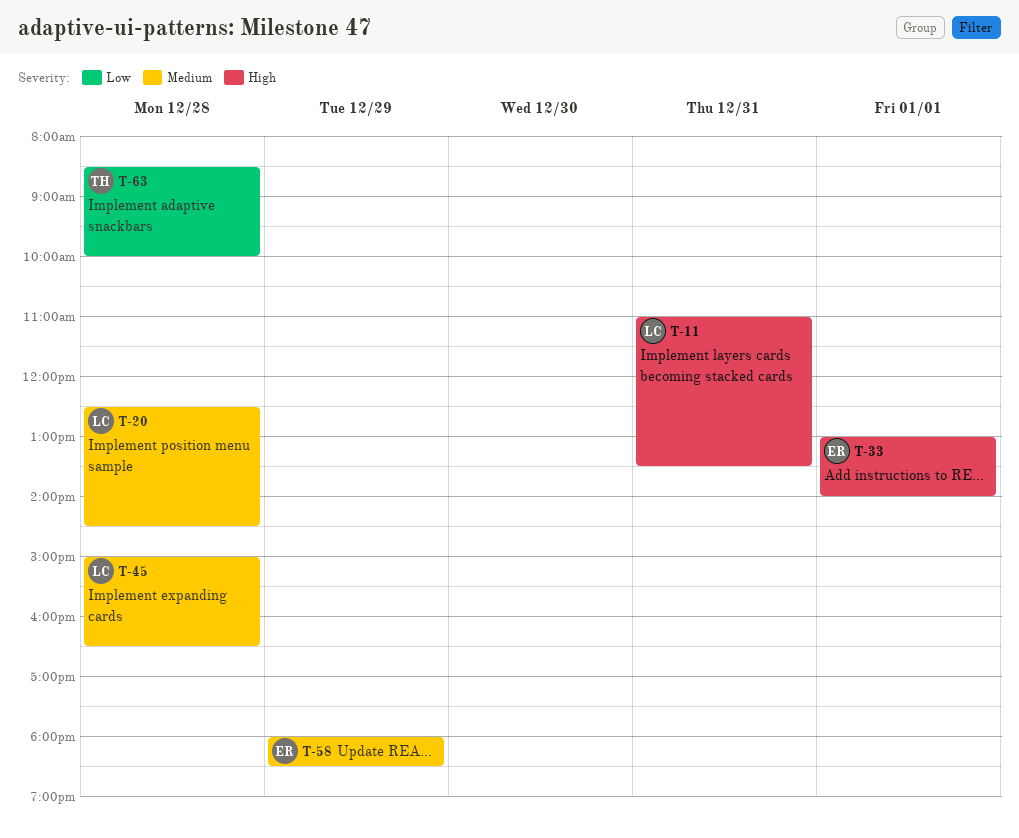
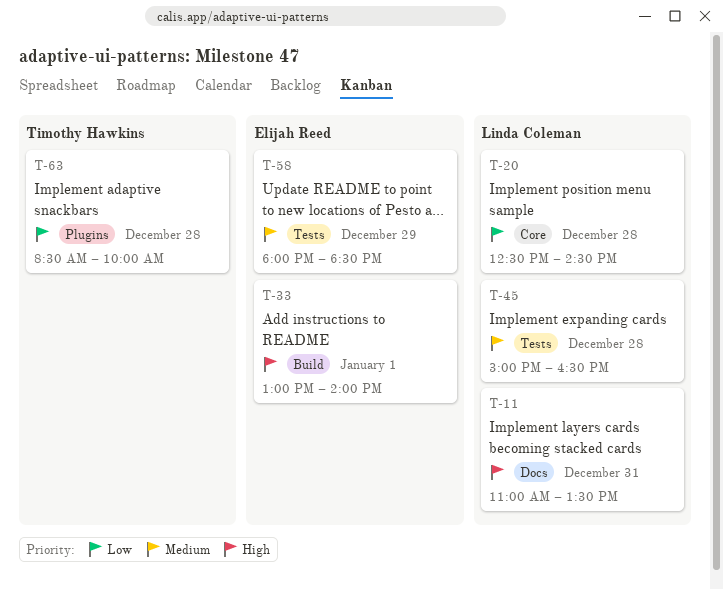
T-20, priority: Medium -> Low

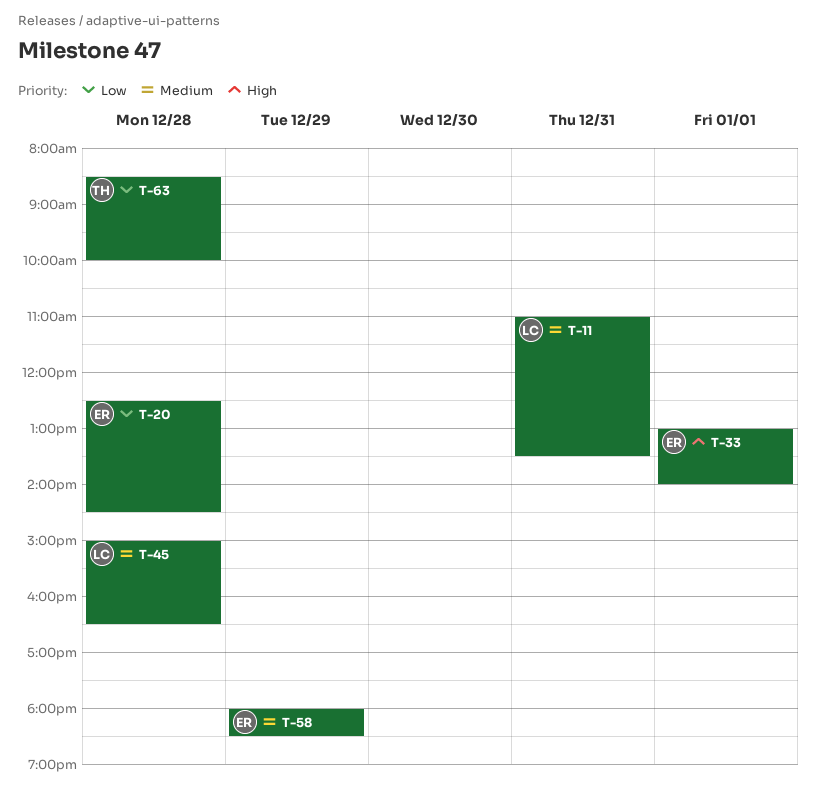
T-11, priority: High -> Medium
T-20, owner: Linda Coleman -> Elijah Reed

